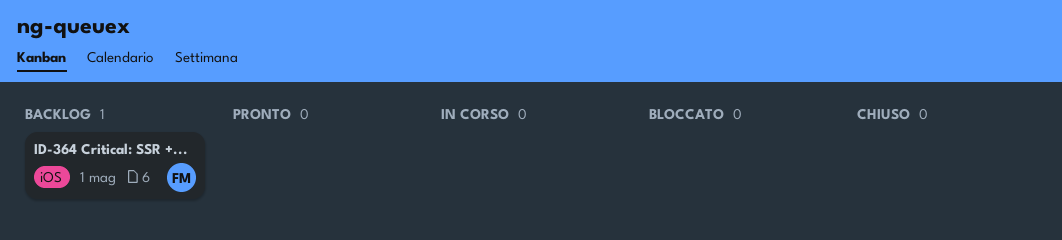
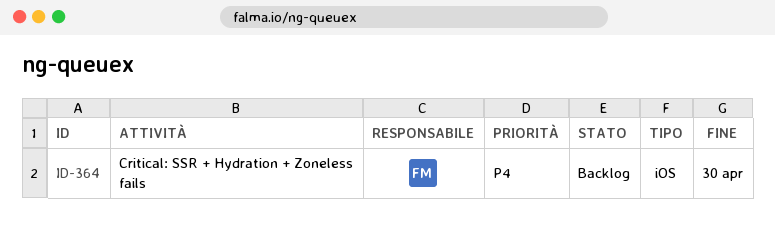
ID-364, due: May 1 -> Apr 30

